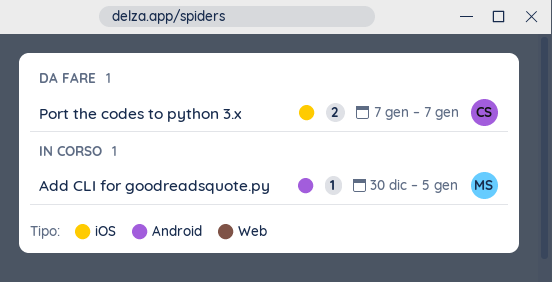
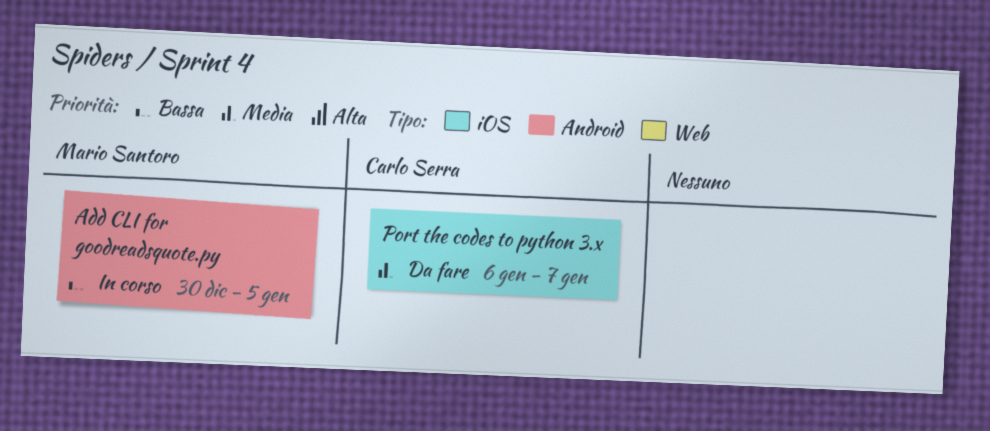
Port the codes to python 3.x, start: Jan 7 -> Jan 6

